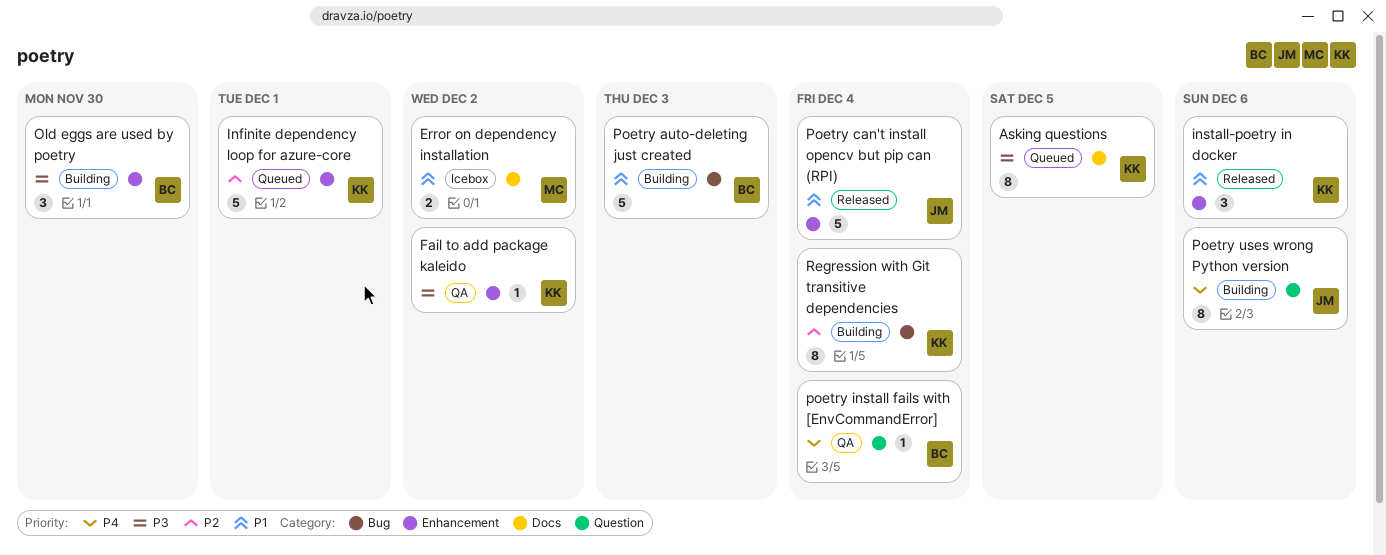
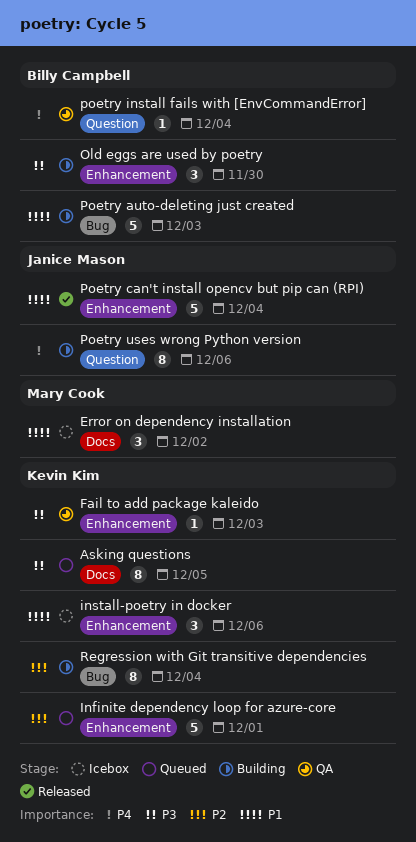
Error on dependency installation, estimate: 2 -> 3
Fail to add package kaleido, due: Dec 2 -> Dec 3
install-poetry in docker, status: Released -> Icebox

